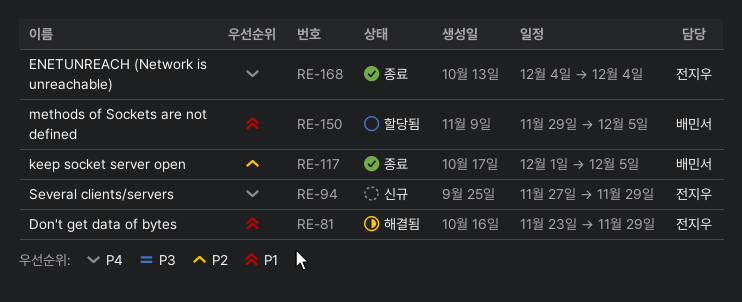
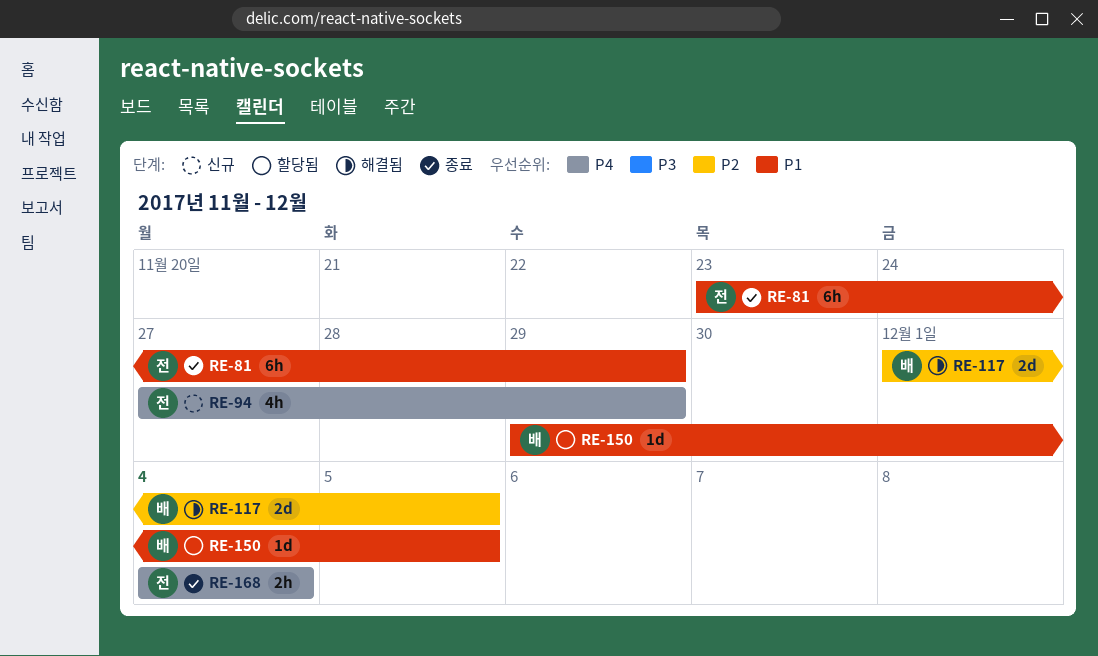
RE-81, status: 해결됨 -> 종료
RE-117, status: 종료 -> 해결됨

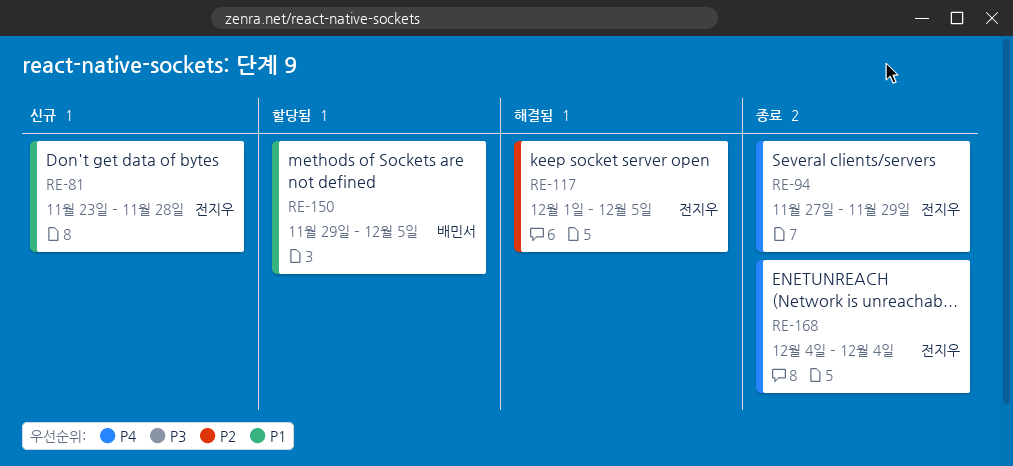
RE-81, status: 종료 -> 신규
RE-81, due: Nov 29 -> Nov 28
RE-94, status: 신규 -> 종료
RE-117, owner: 배민서 -> 전지우

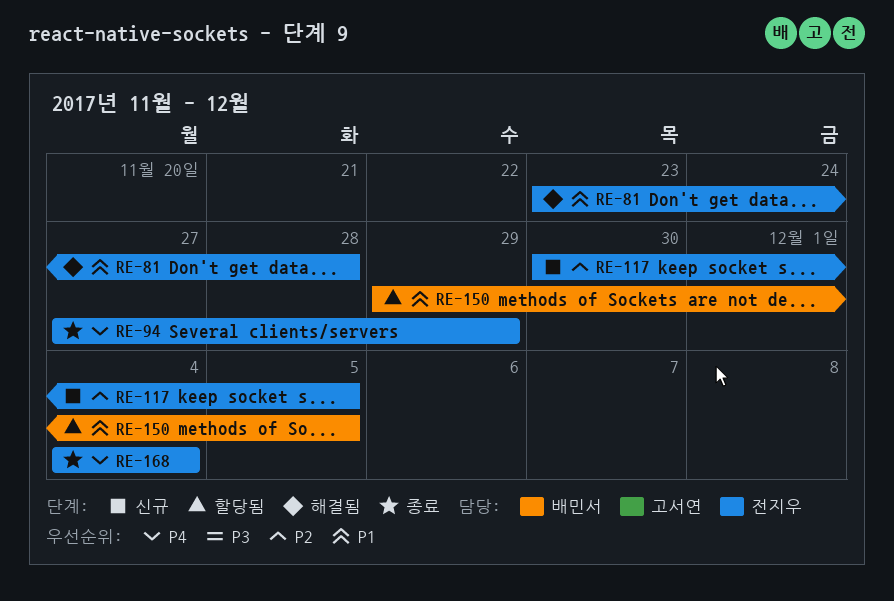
RE-81, status: 신규 -> 해결됨
RE-117, status: 해결됨 -> 신규
RE-117, start: Dec 1 -> Nov 30

